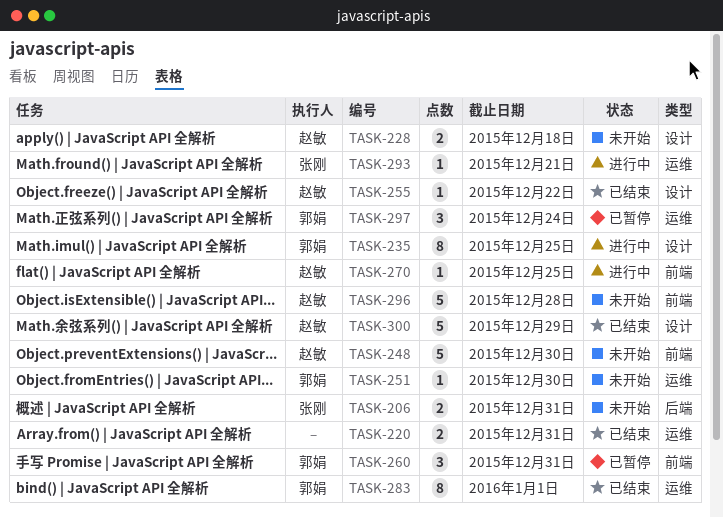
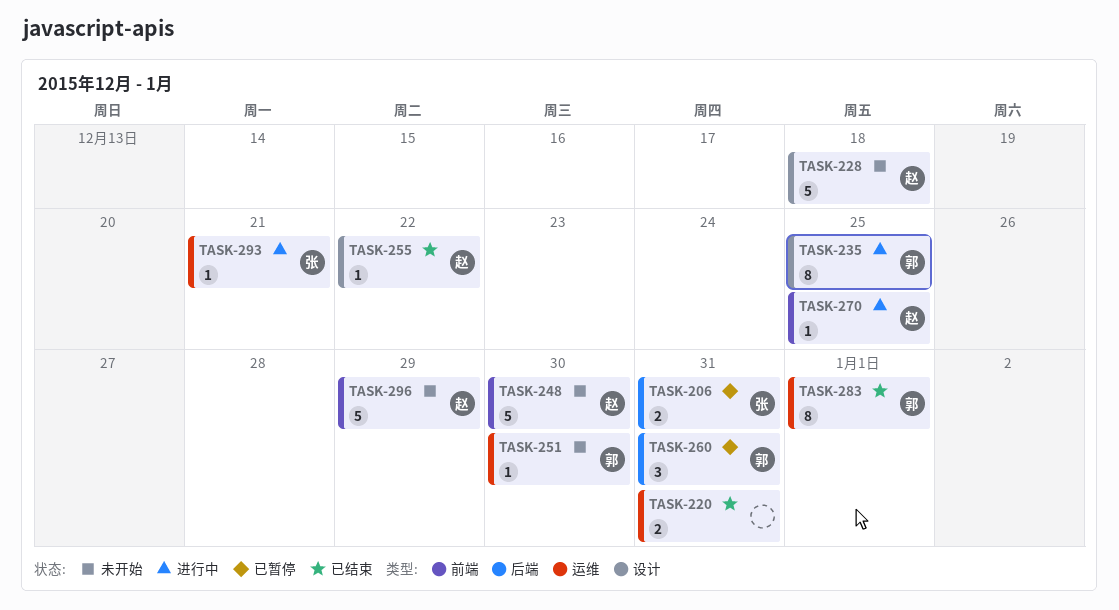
TASK-206, status: 未开始 -> 已暂停
TASK-228, estimate: 2 -> 5
TASK-260, label: 前端 -> 后端
TASK-296, due: Dec 28 -> Dec 29
TASK-297: present -> none
TASK-300: present -> none

